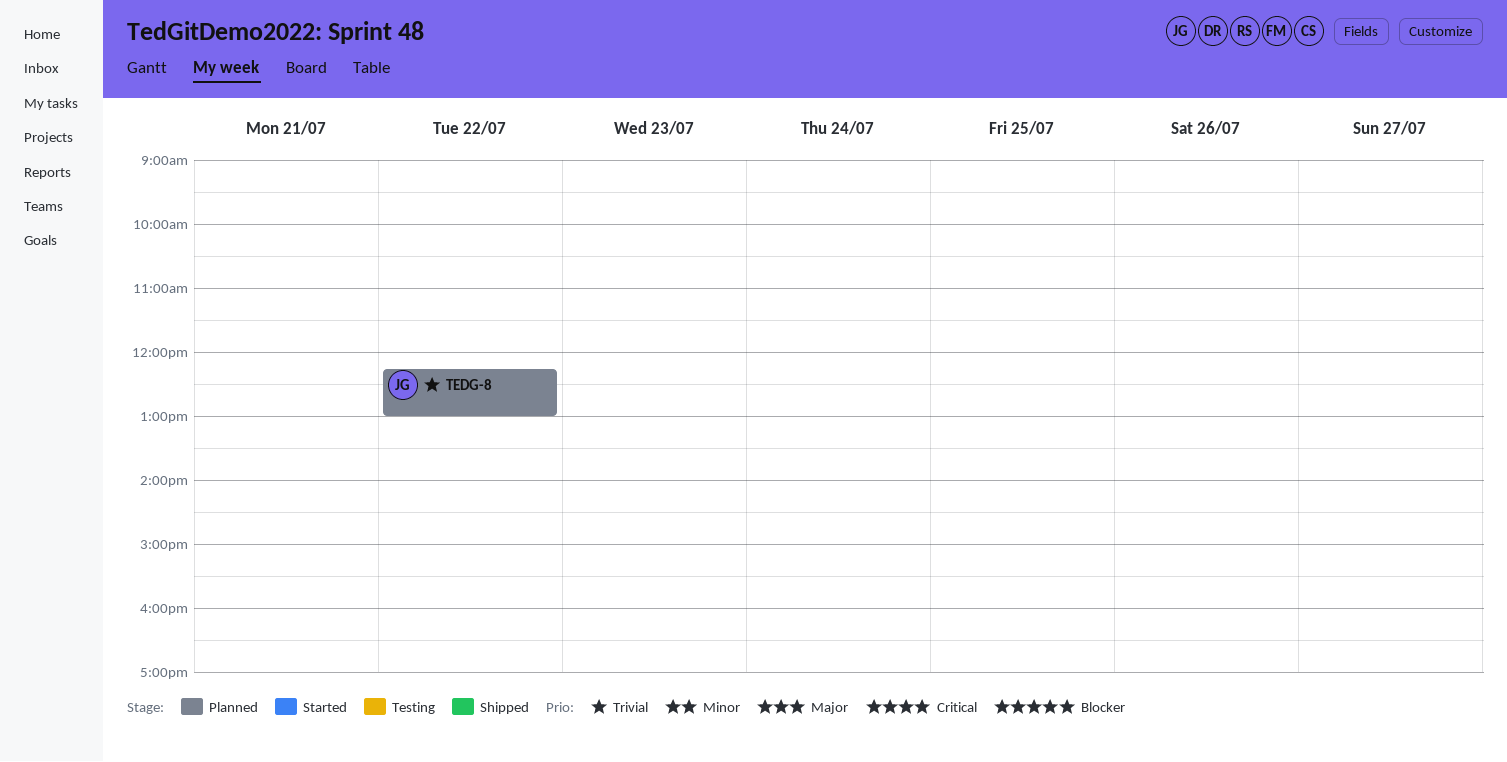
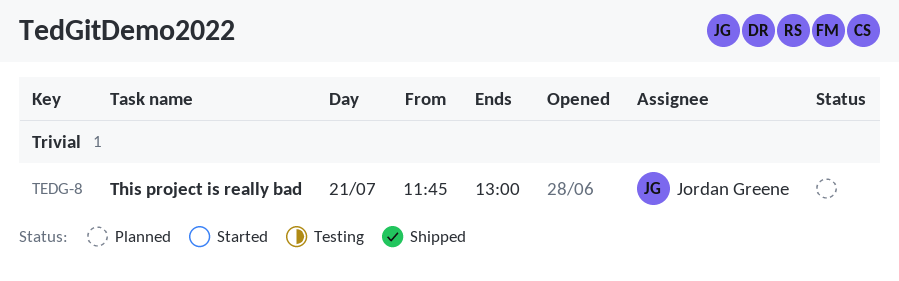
TEDG-8, day: Jul 22 -> Jul 21
TEDG-8, begins: 12:15 -> 11:45

